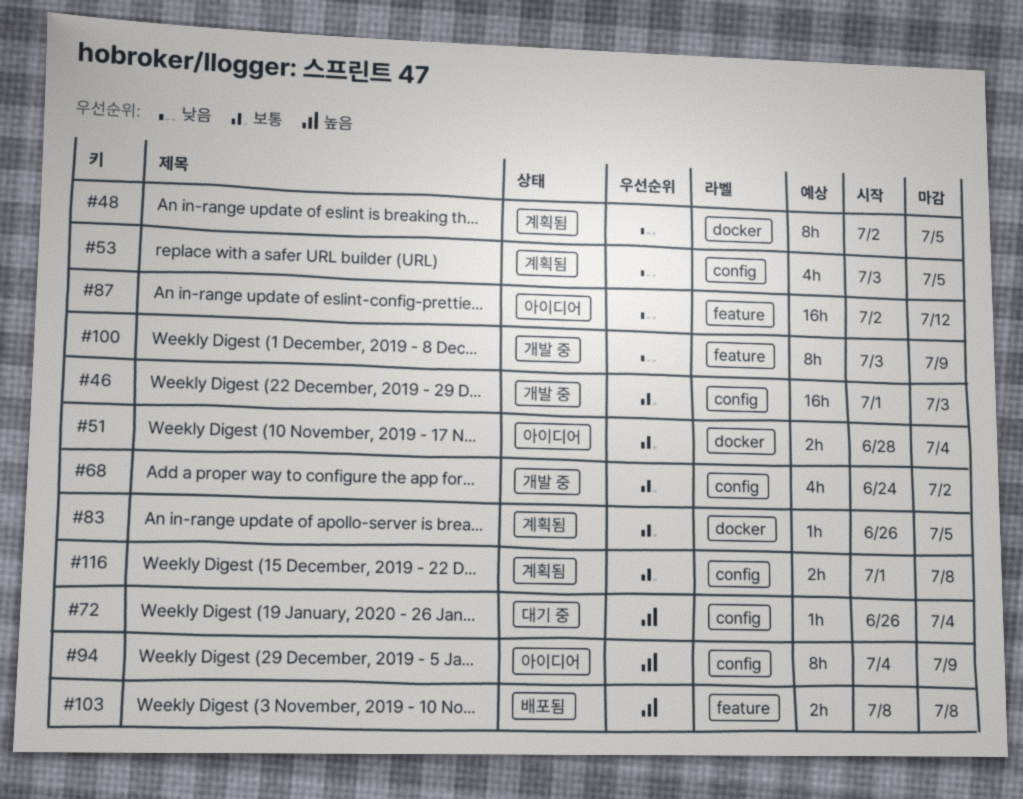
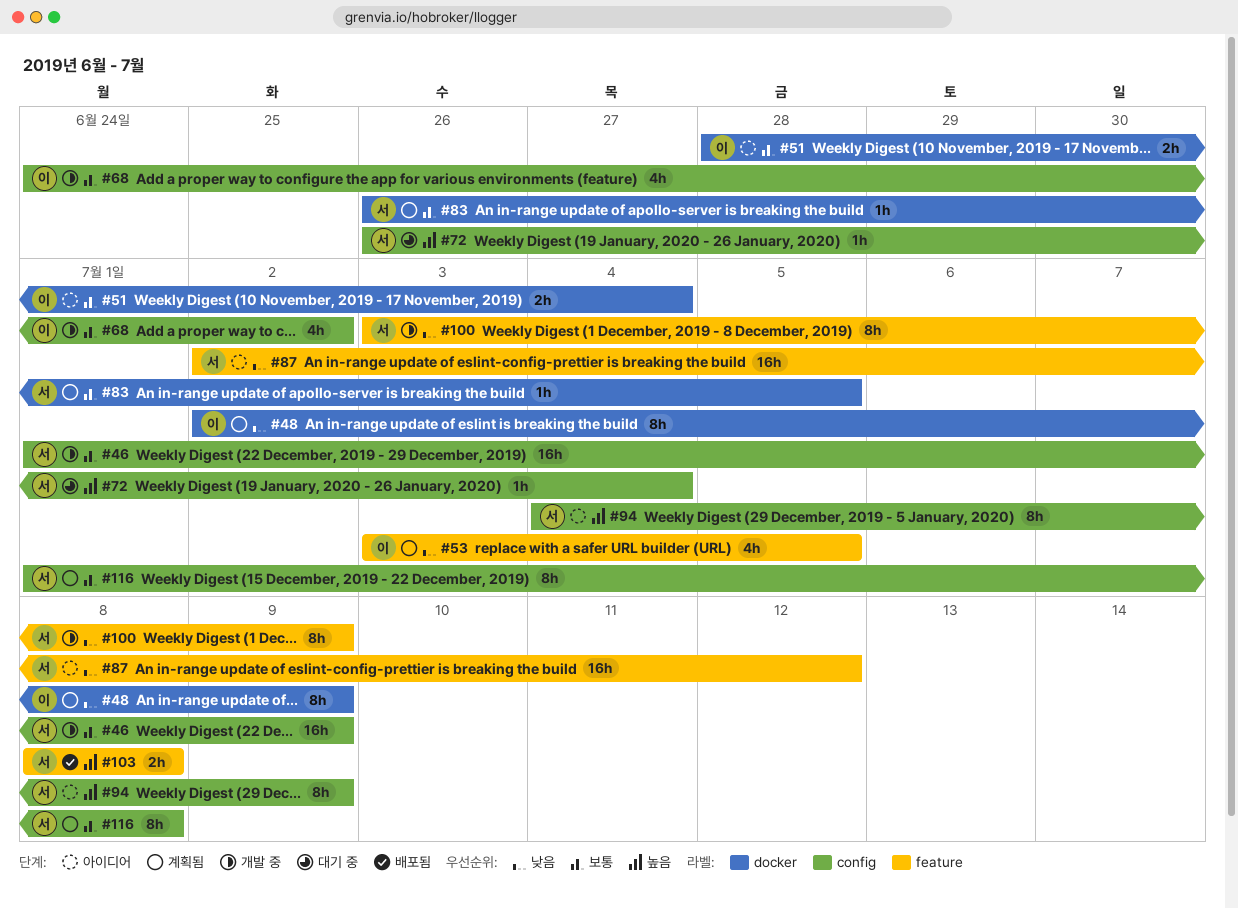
#46, due: Jul 3 -> Jul 9
#48, due: Jul 5 -> Jul 9
#53, label: config -> feature
#116, estimate: 2h -> 8h

